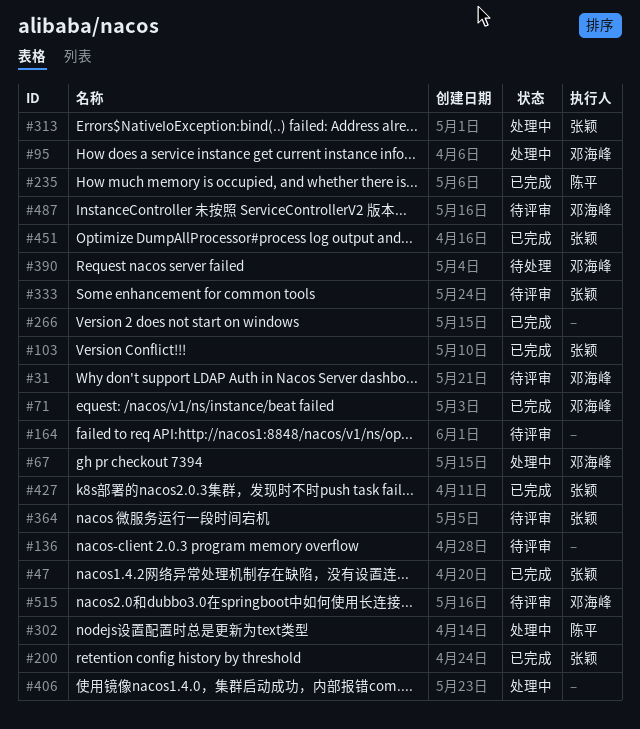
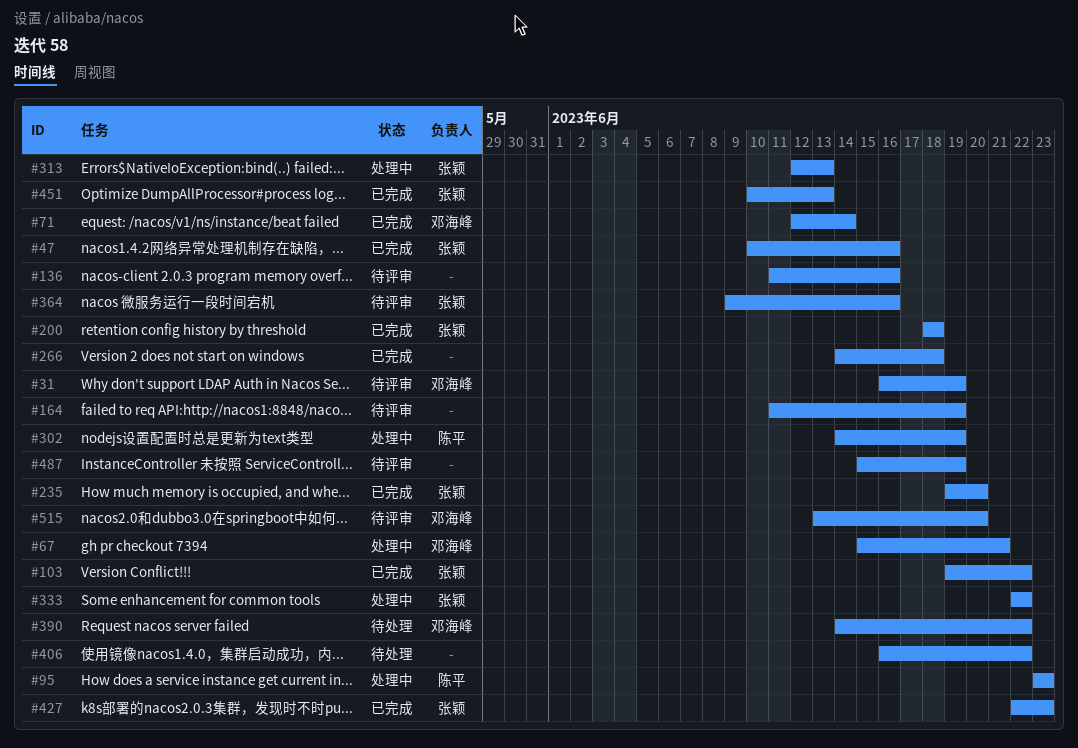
#95, owner: 邓海峰 -> 陈平
#235, owner: 陈平 -> 张颖
#333, status: 待评审 -> 处理中
#406, status: 处理中 -> 待处理
#487, owner: 邓海峰 -> none

